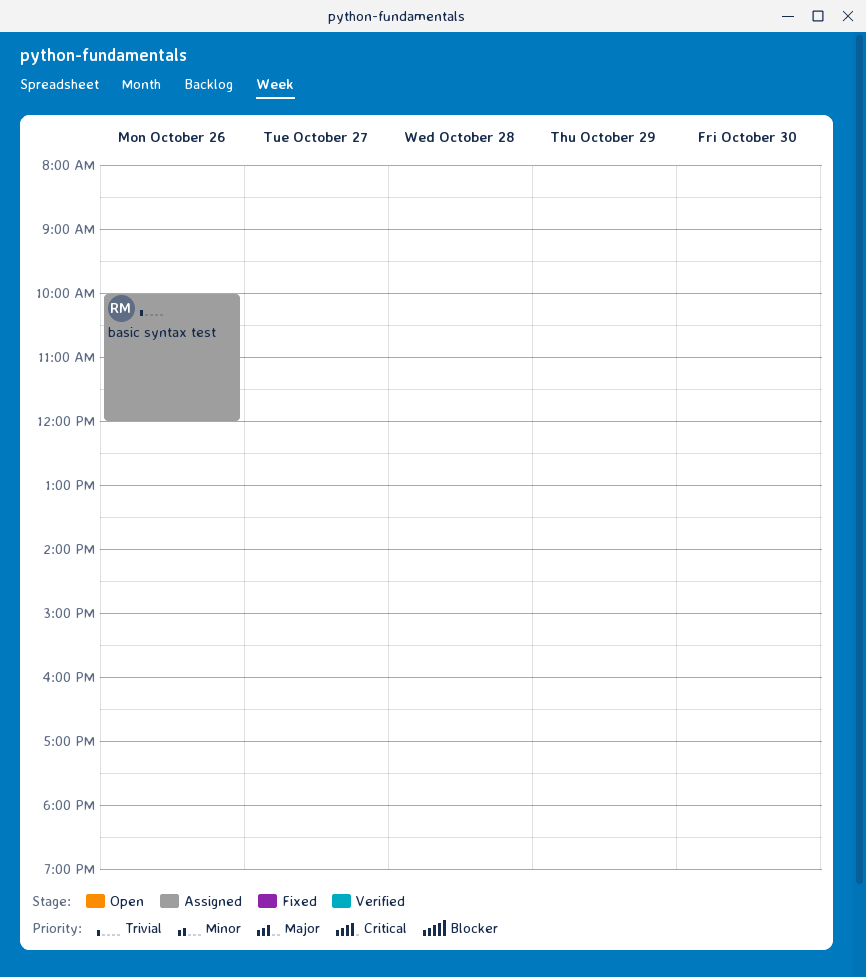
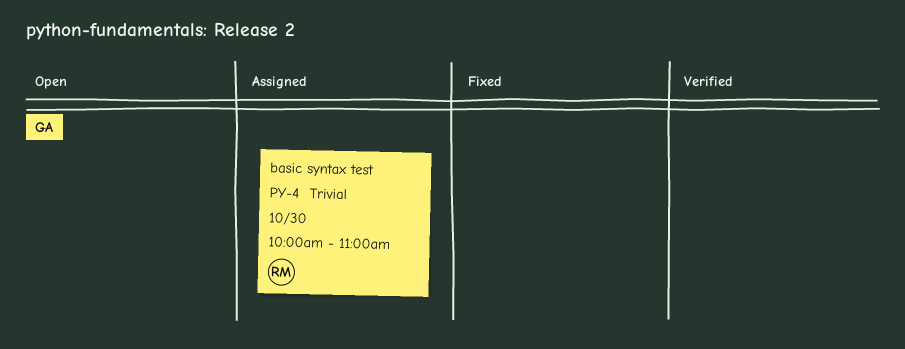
basic syntax test, day: Oct 26 -> Oct 30
basic syntax test, ends: 12:00 -> 11:00

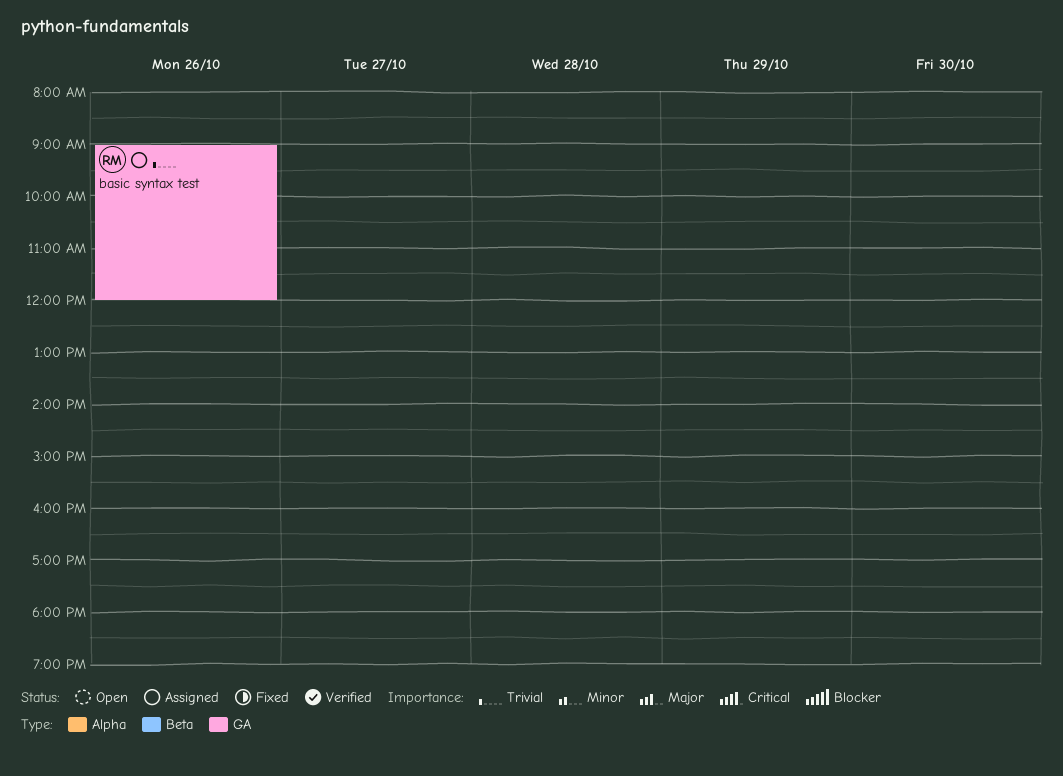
basic syntax test, day: Oct 30 -> Oct 26
basic syntax test, begins: 10:00 -> 09:00
basic syntax test, ends: 11:00 -> 12:00

